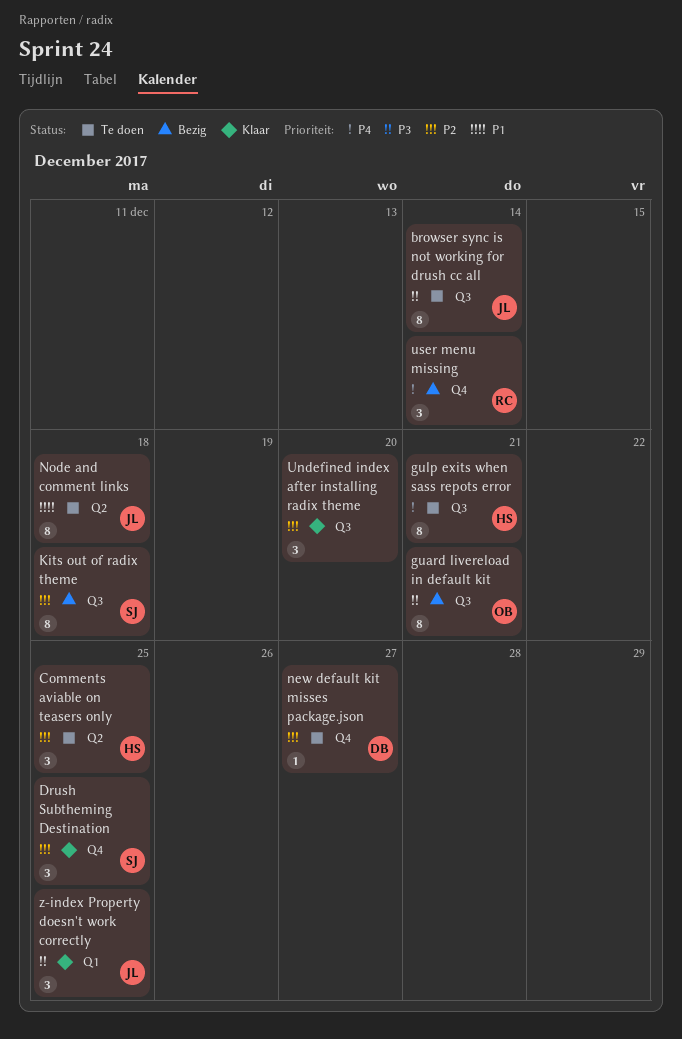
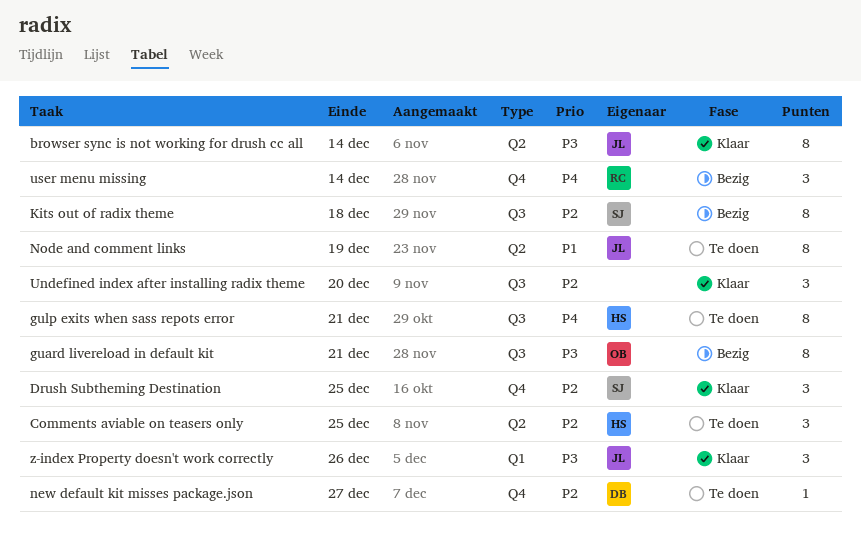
browser sync is not working for drush cc all, status: Te doen -> Klaar
browser sync is not working for drush cc all, label: Q3 -> Q2
Node and comment links, due: Dec 18 -> Dec 19
z-index Property doesn't work correctly, due: Dec 25 -> Dec 26

